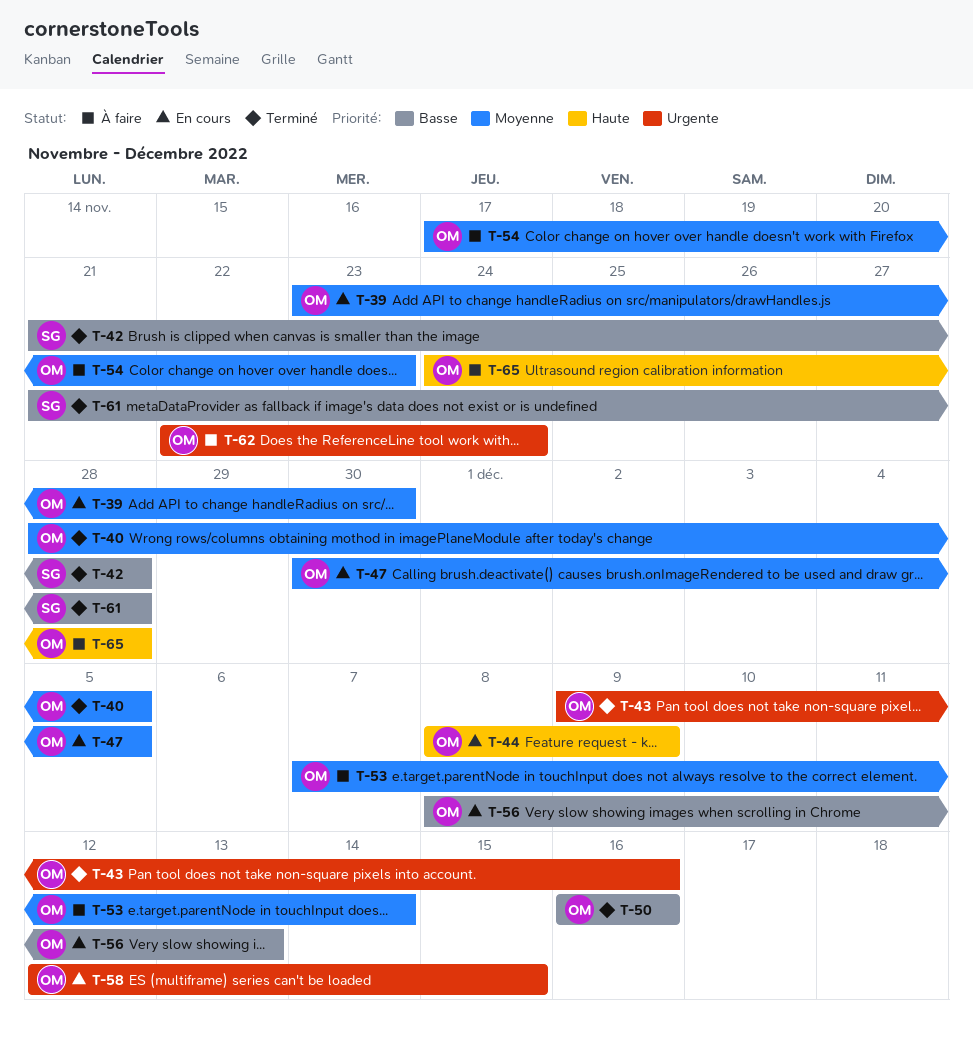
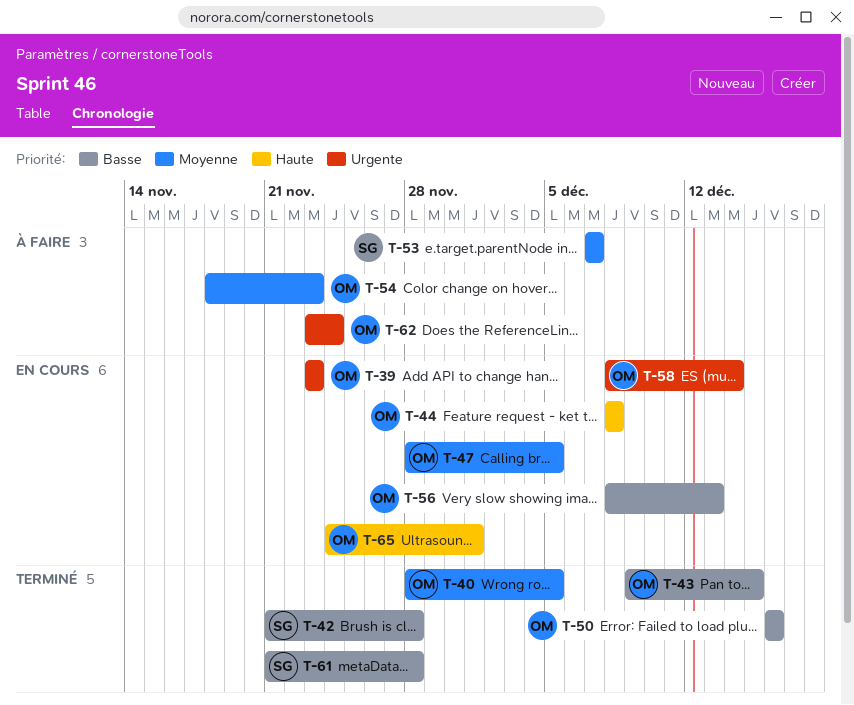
T-39, priority: Moyenne -> Urgente
T-39, due: Nov 30 -> Nov 23
T-43, priority: Urgente -> Basse
T-43, due: Dec 16 -> Dec 15
T-44, due: Dec 9 -> Dec 8
T-47, start: Nov 30 -> Nov 28
T-53, owner: OM -> SG
T-53, due: Dec 14 -> Dec 7
T-54, start: Nov 17 -> Nov 18
T-58, start: Dec 12 -> Dec 8
T-58, due: Dec 15 -> Dec 14
T-62, start: Nov 22 -> Nov 23
T-65, status: À faire -> En cours
T-65, due: Nov 28 -> Dec 1

